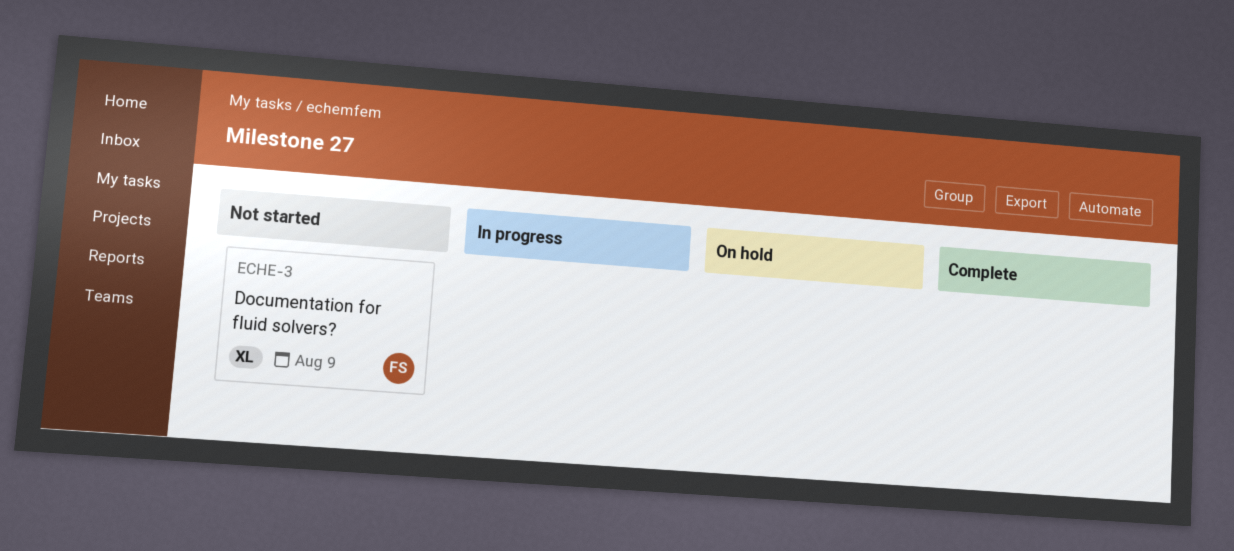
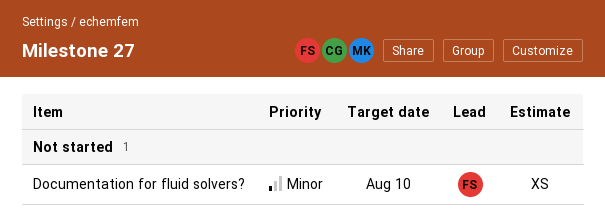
Documentation for fluid solvers?, estimate: XL -> XS
Documentation for fluid solvers?, due: Aug 9 -> Aug 10

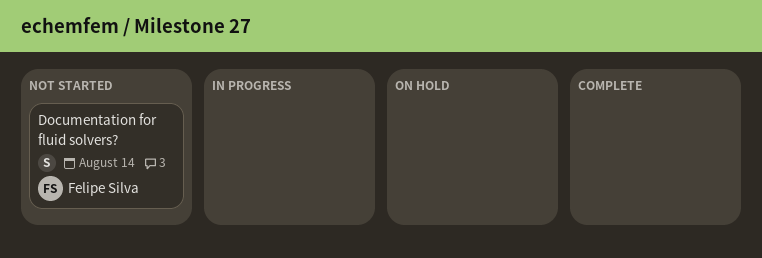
Documentation for fluid solvers?, estimate: XS -> S
Documentation for fluid solvers?, due: Aug 10 -> Aug 14

